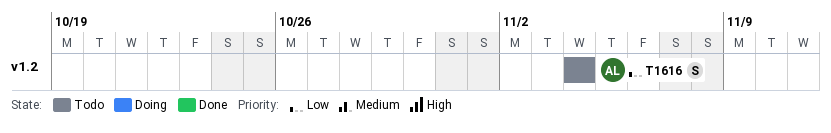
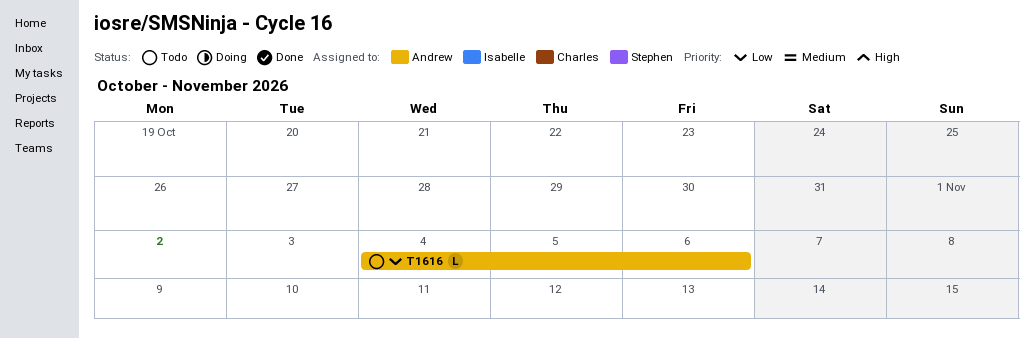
T1616, estimate: S -> L
T1616, due: Nov 4 -> Nov 6

